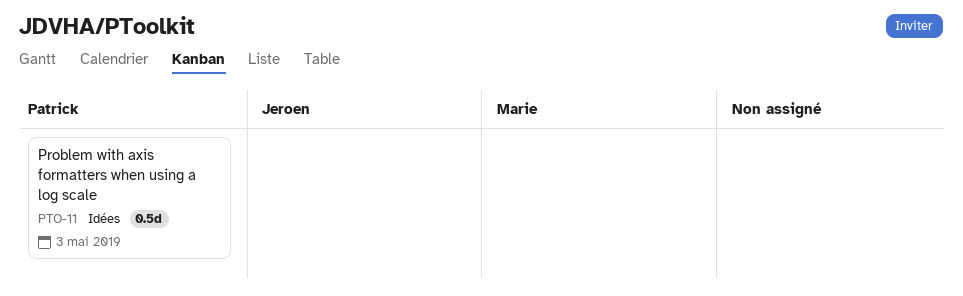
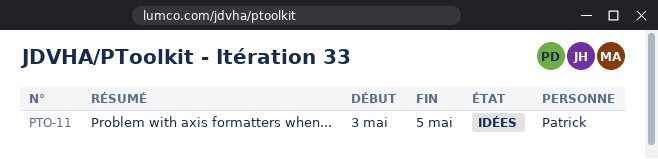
PTO-11, due: May 3 -> May 5

